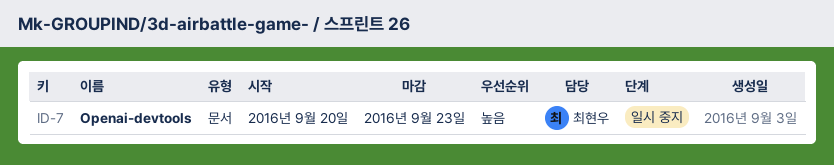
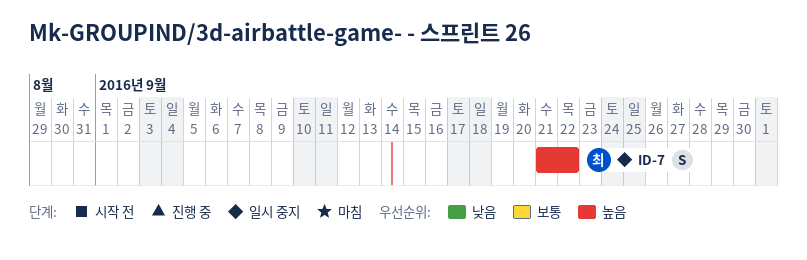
ID-7, start: Sep 20 -> Sep 21
ID-7, due: Sep 23 -> Sep 22

